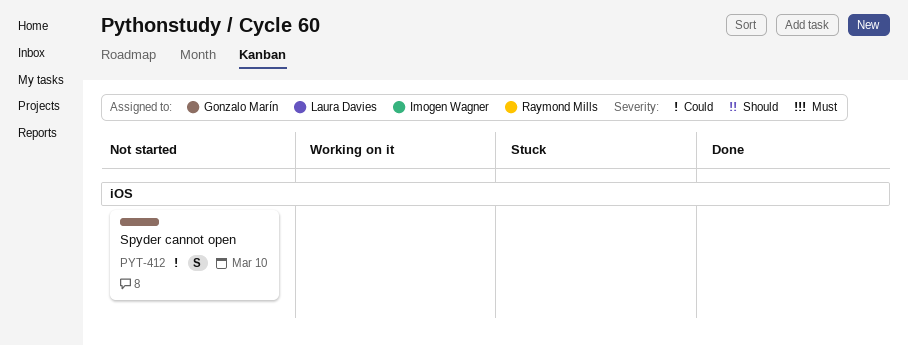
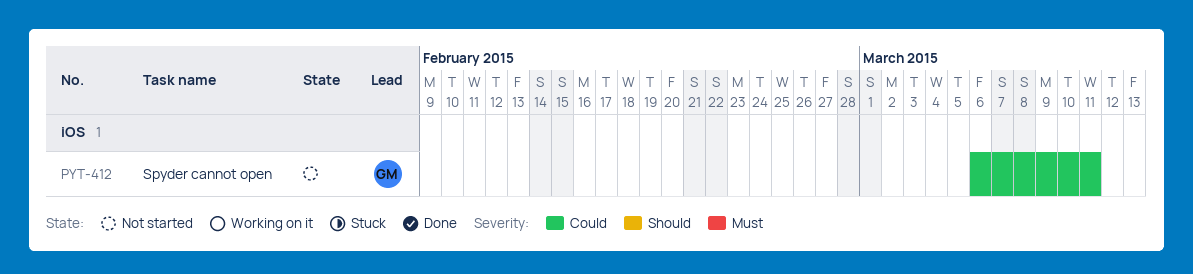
PYT-412, due: Mar 10 -> Mar 11

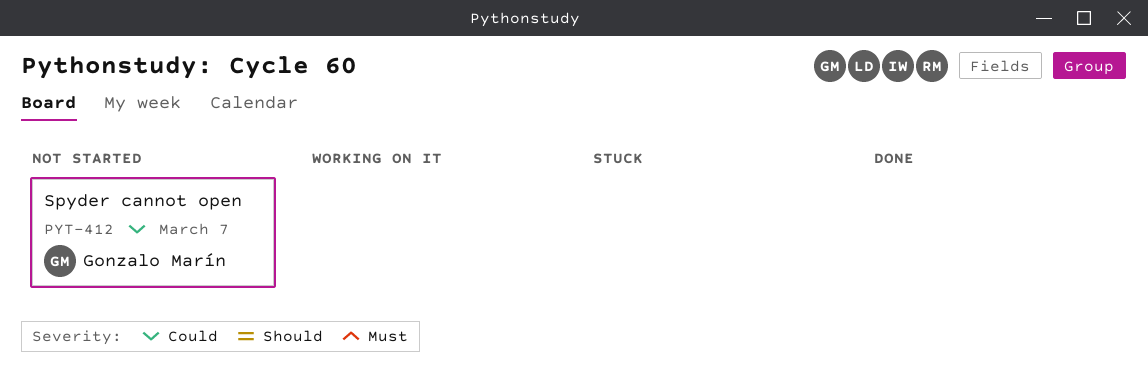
PYT-412, due: Mar 11 -> Mar 7

